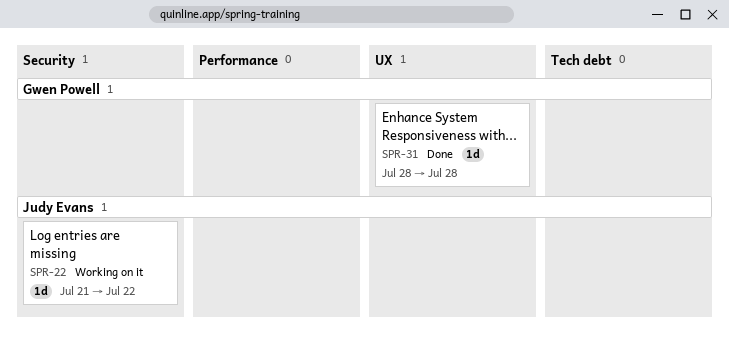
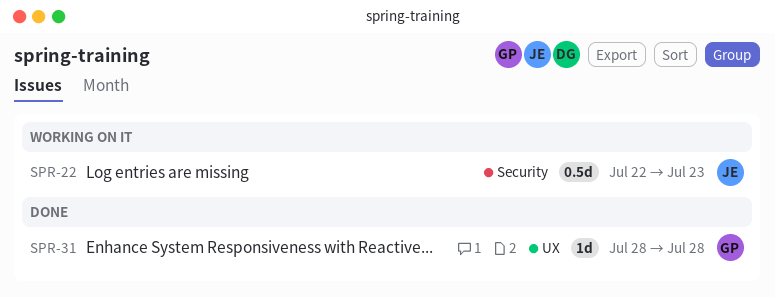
SPR-22, estimate: 1d -> 0.5d
SPR-22, start: Jul 21 -> Jul 22
SPR-22, due: Jul 22 -> Jul 23

